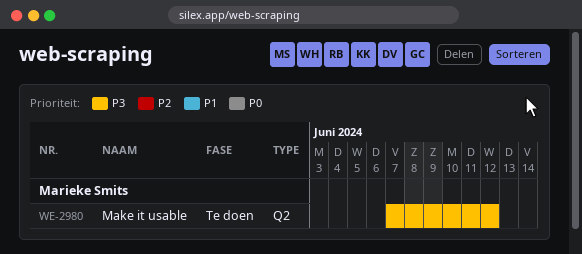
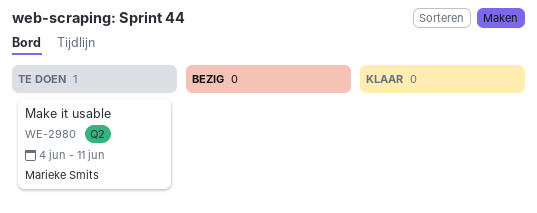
WE-2980, start: Jun 7 -> Jun 4
WE-2980, due: Jun 12 -> Jun 11

